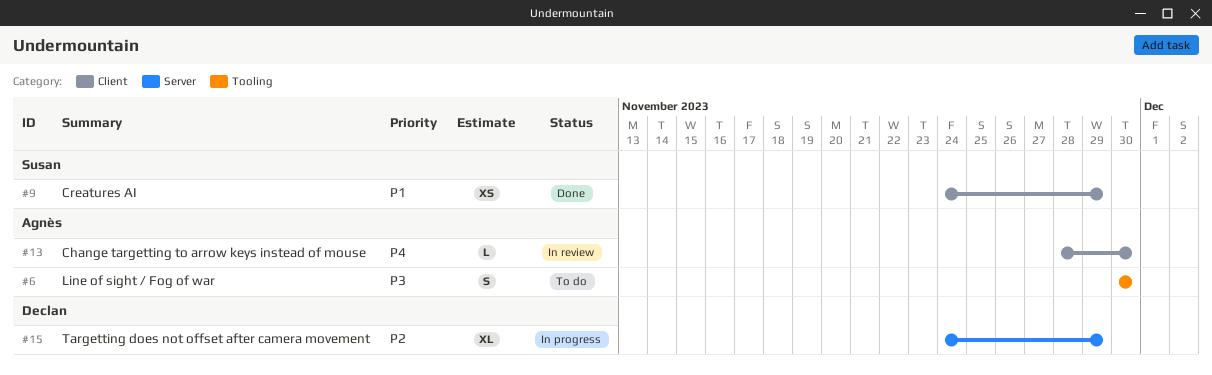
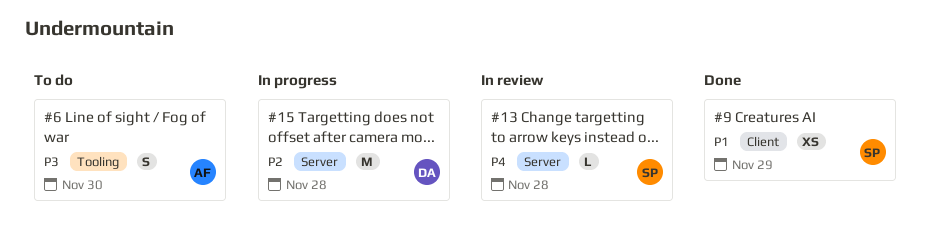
#13, owner: Agnès -> Susan
#13, label: Client -> Server
#13, due: Nov 30 -> Nov 28
#15, estimate: XL -> M
#15, due: Nov 29 -> Nov 28

